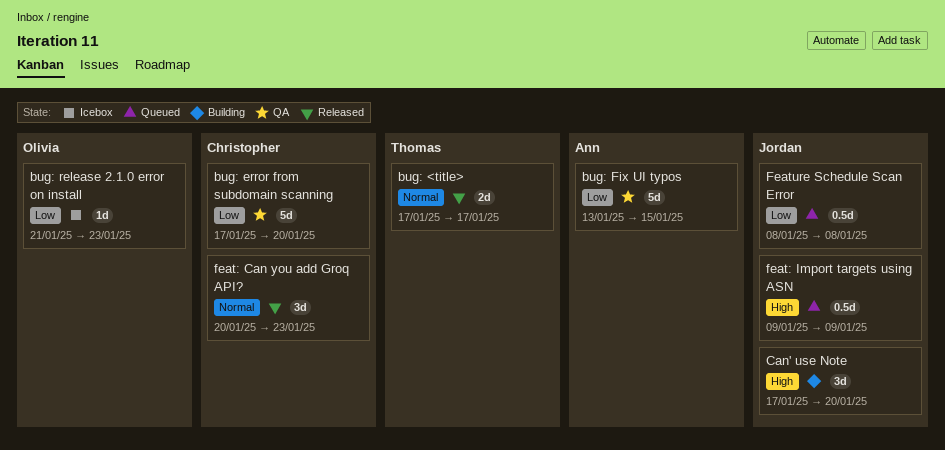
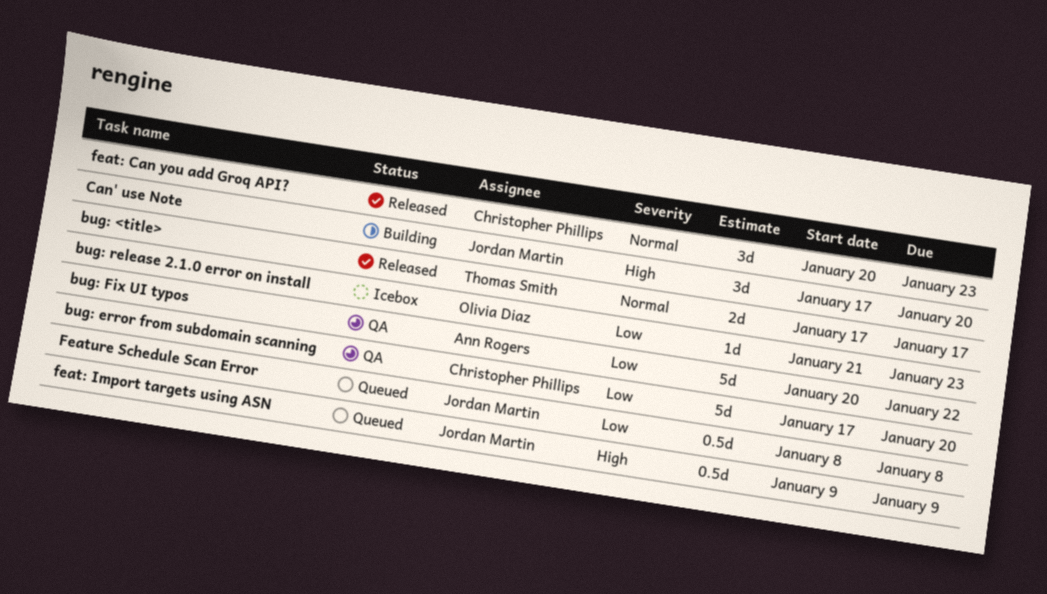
bug: Fix UI typos, start: Jan 13 -> Jan 20
bug: Fix UI typos, due: Jan 15 -> Jan 22

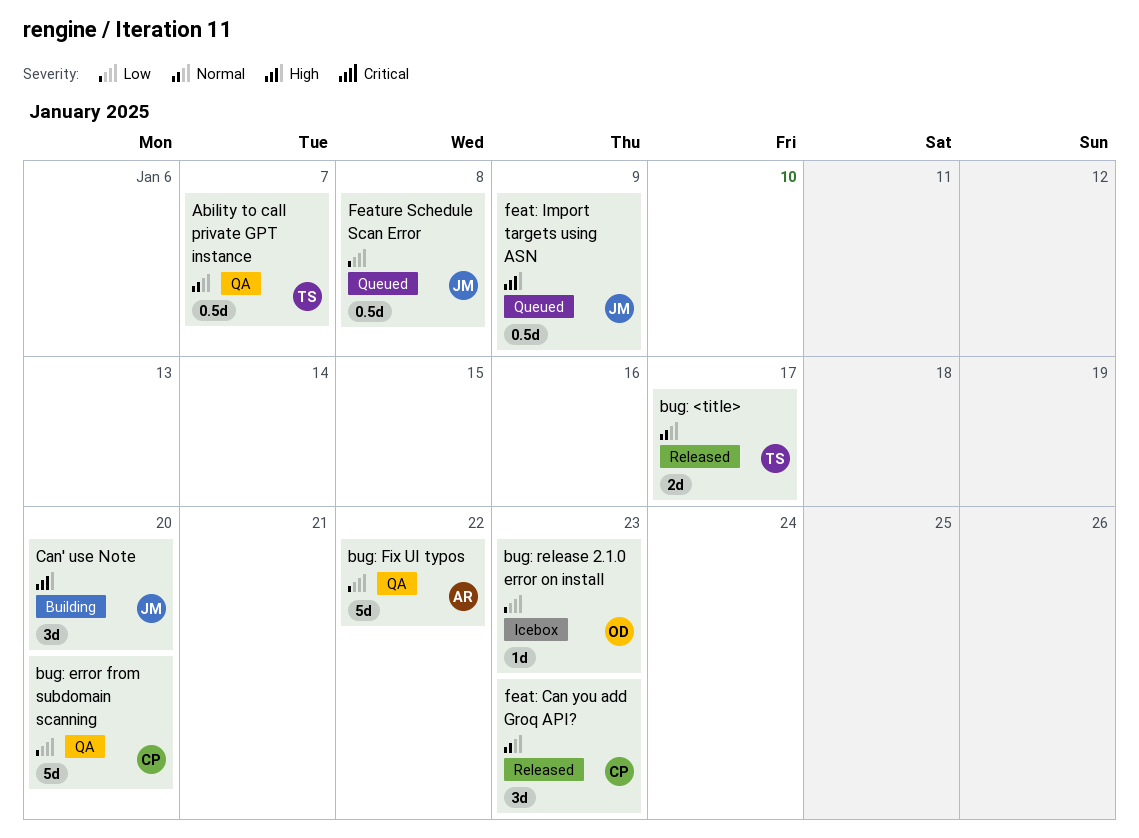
Ability to call private GPT instance: none -> present

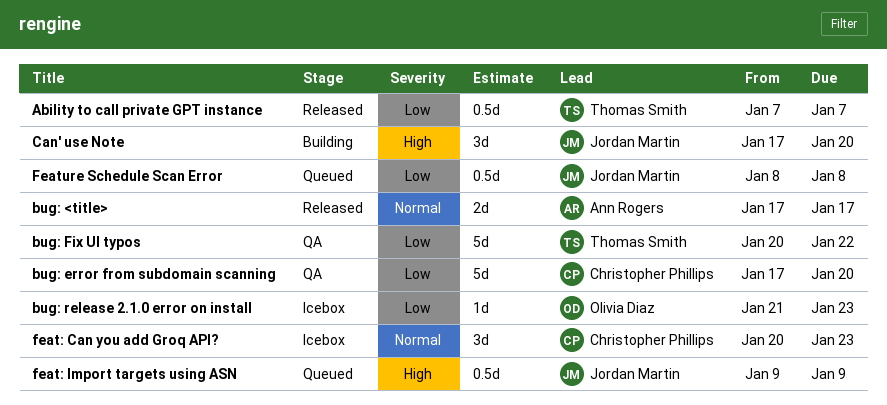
Ability to call private GPT instance, status: QA -> Released
Ability to call private GPT instance, priority: Normal -> Low
bug: <title>, owner: Thomas Smith -> Ann Rogers
bug: Fix UI typos, owner: Ann Rogers -> Thomas Smith
feat: Can you add Groq API?, status: Released -> Icebox

